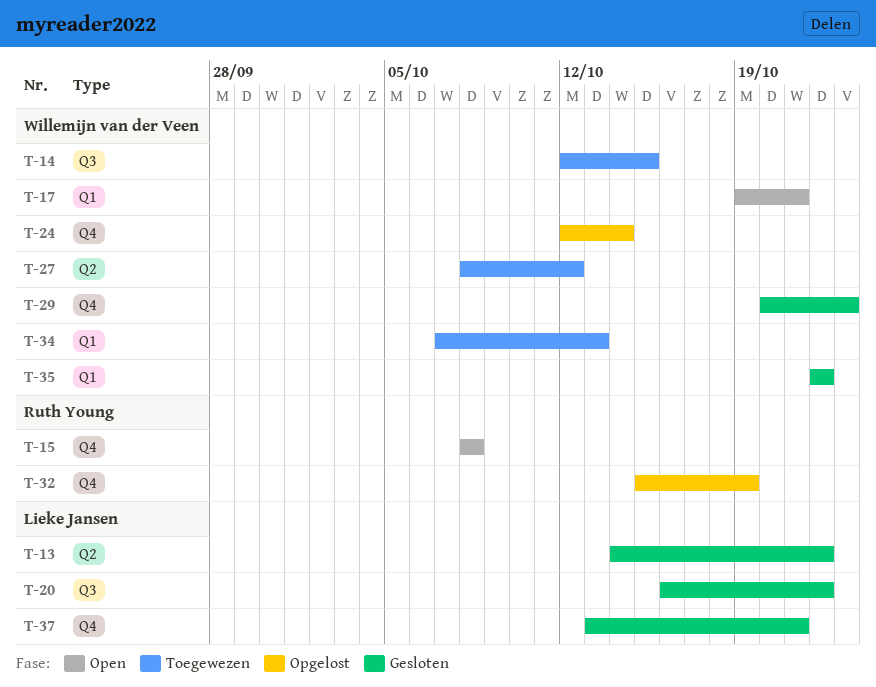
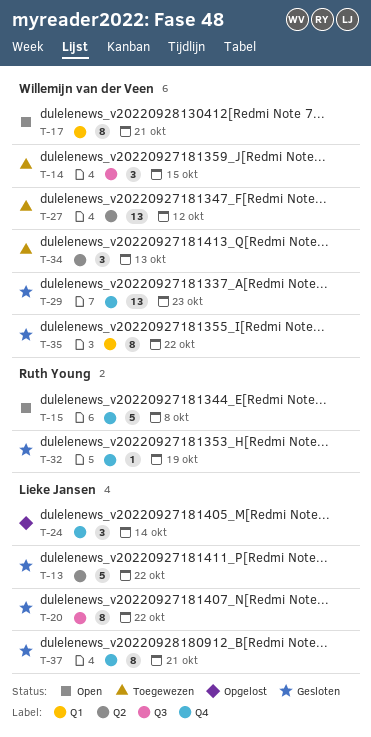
T-24, owner: Willemijn van der Veen -> Lieke Jansen
T-32, status: Opgelost -> Gesloten
T-34, label: Q1 -> Q2

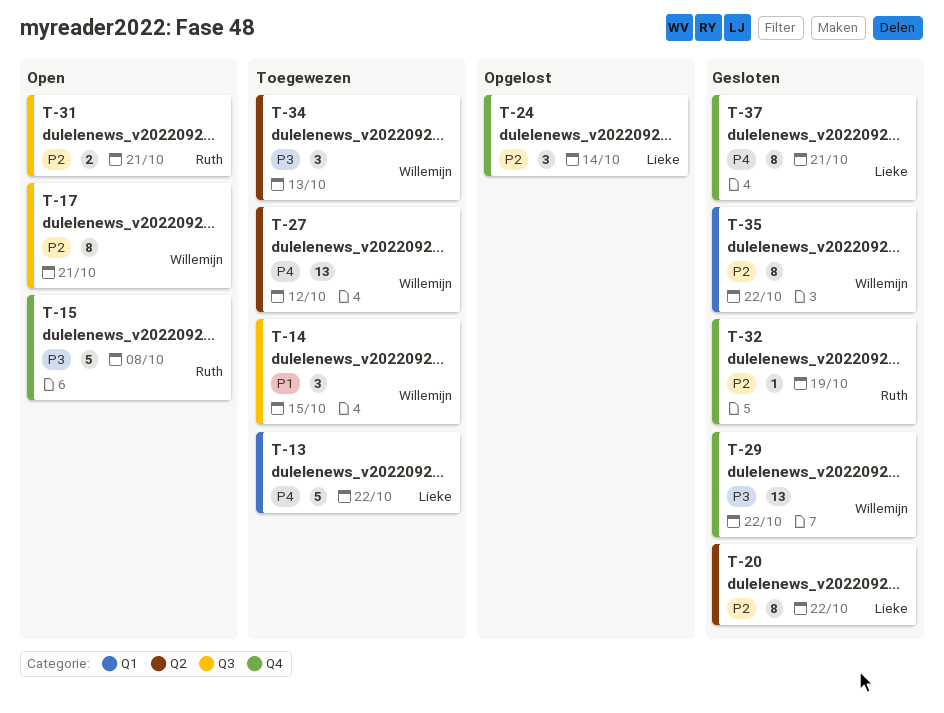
T-13, status: Gesloten -> Toegewezen
T-13, label: Q2 -> Q1
T-17, label: Q1 -> Q3
T-20, label: Q3 -> Q2
T-29, due: Oct 23 -> Oct 22
T-31: none -> present

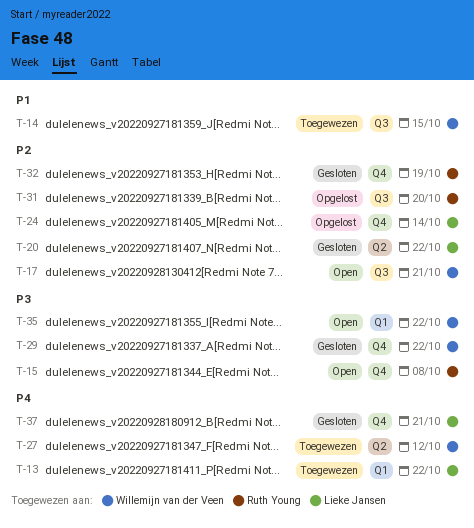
T-31, status: Open -> Opgelost
T-31, due: Oct 21 -> Oct 20
T-34: present -> none
T-35, status: Gesloten -> Open
T-35, priority: P2 -> P3

